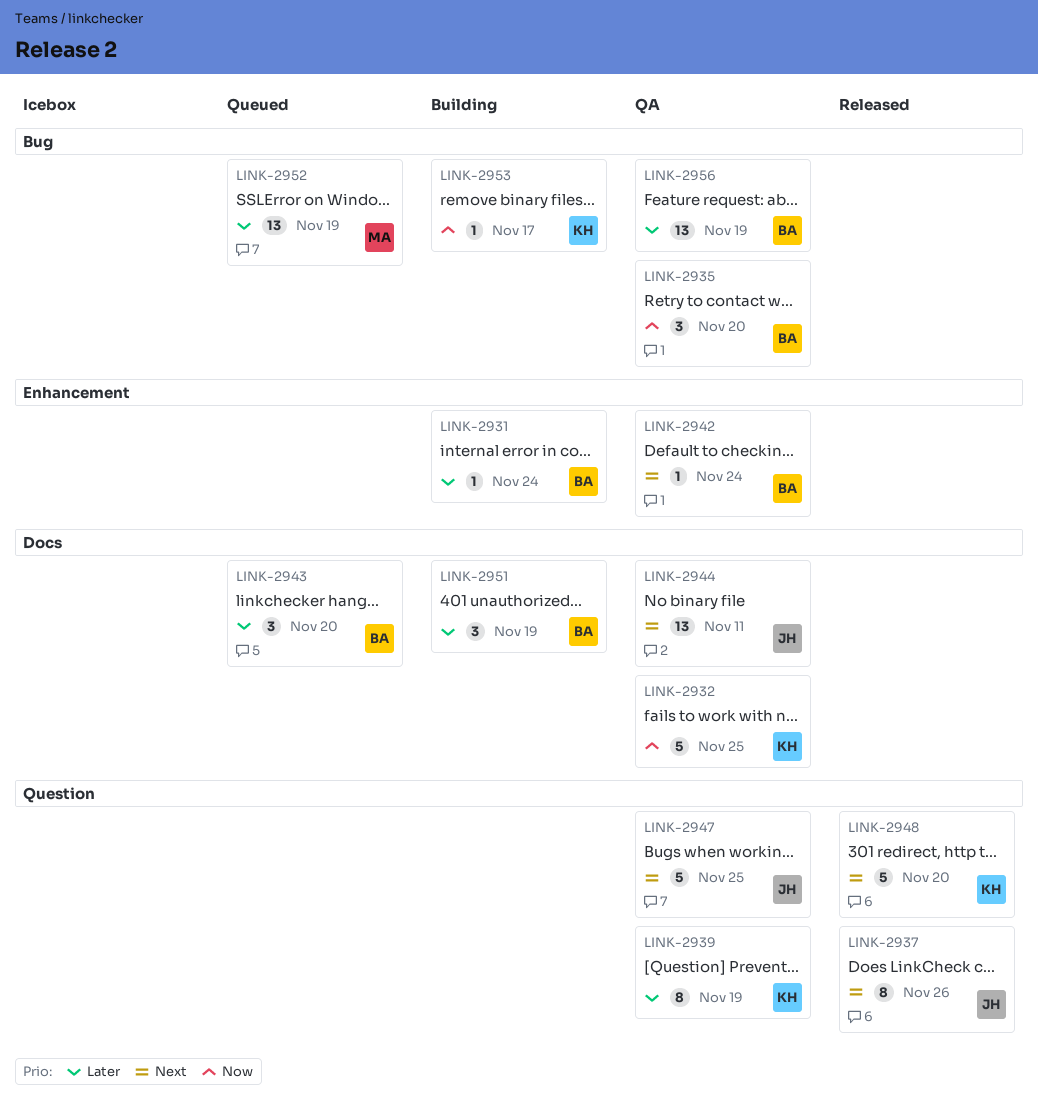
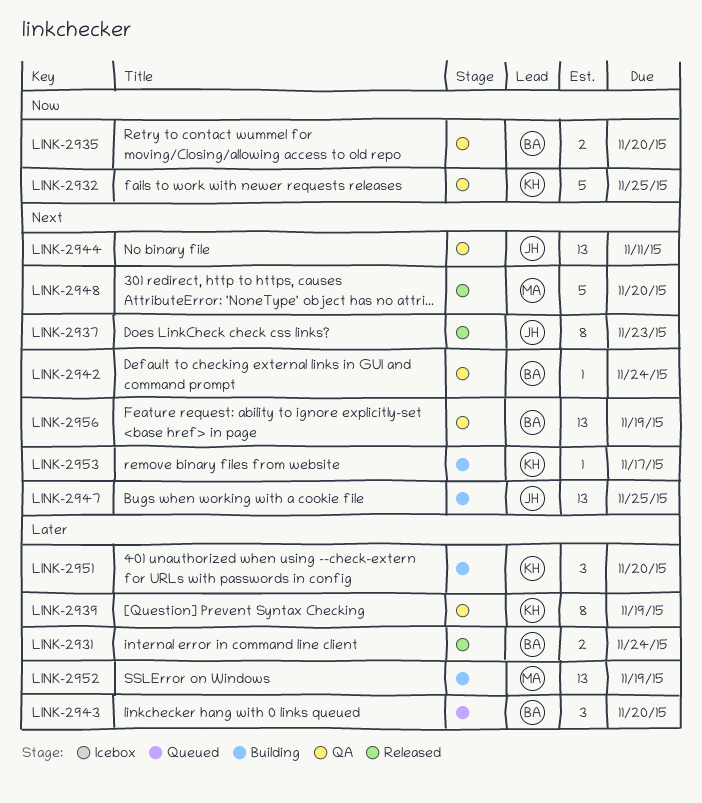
LINK-2931, status: Building -> Released
LINK-2931, estimate: 1 -> 2
LINK-2935, estimate: 3 -> 2
LINK-2937, due: Nov 26 -> Nov 23
LINK-2947, status: QA -> Building
LINK-2947, estimate: 5 -> 13
LINK-2948, owner: KH -> MA
LINK-2951, owner: BA -> KH
LINK-2951, due: Nov 19 -> Nov 20
LINK-2952, status: Queued -> Building
LINK-2953, priority: Now -> Next
LINK-2956, priority: Later -> Next

